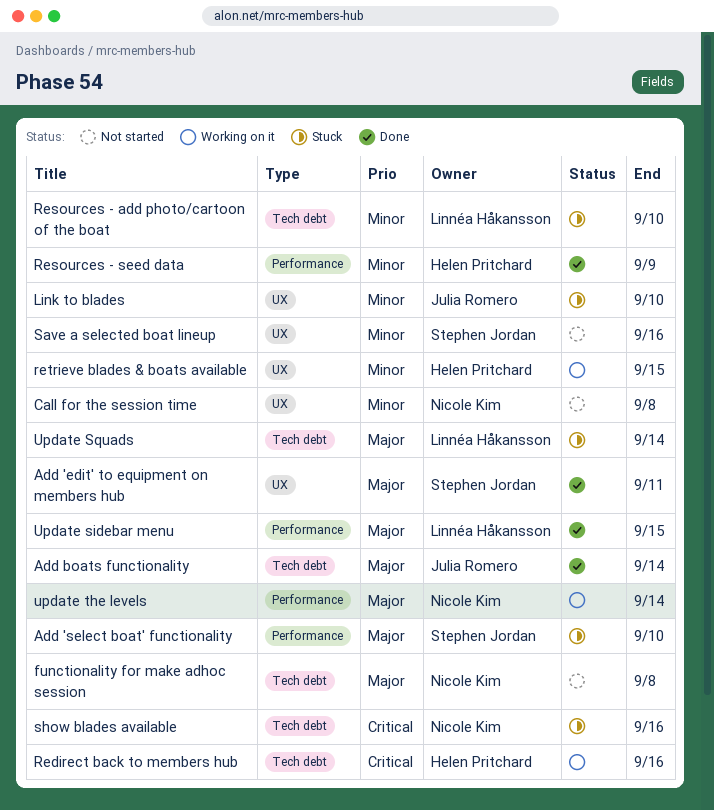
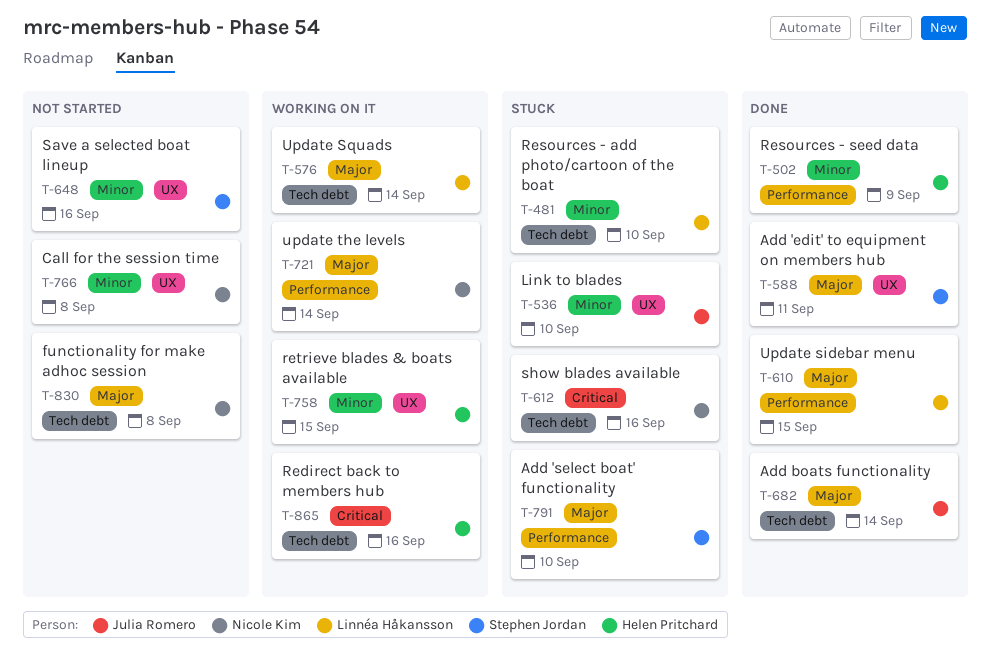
Update Squads, status: Stuck -> Working on it

